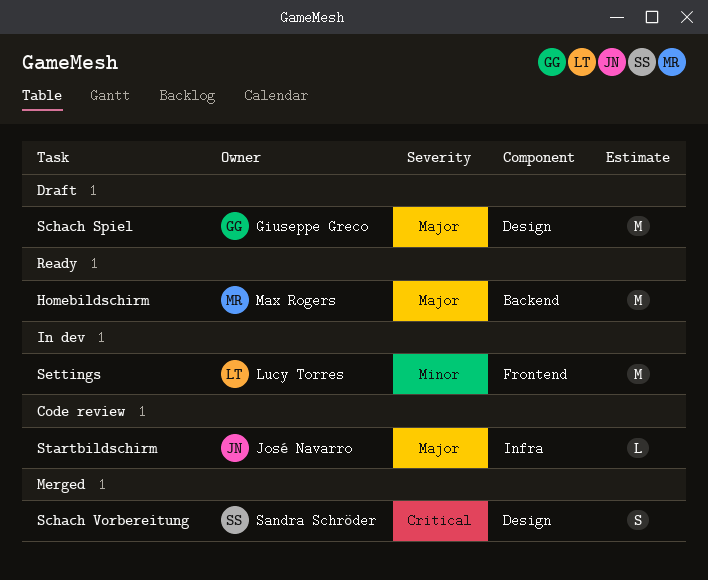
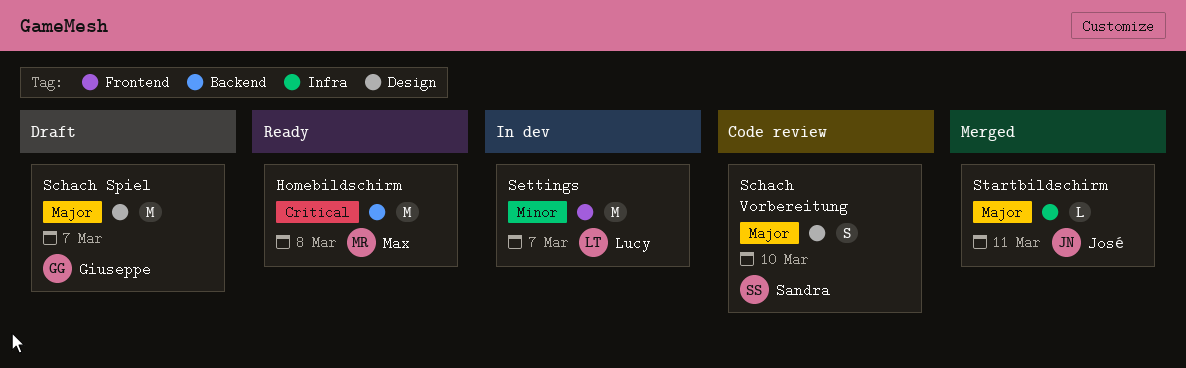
Homebildschirm, priority: Major -> Critical
Schach Vorbereitung, status: Merged -> Code review
Schach Vorbereitung, priority: Critical -> Major
Startbildschirm, status: Code review -> Merged

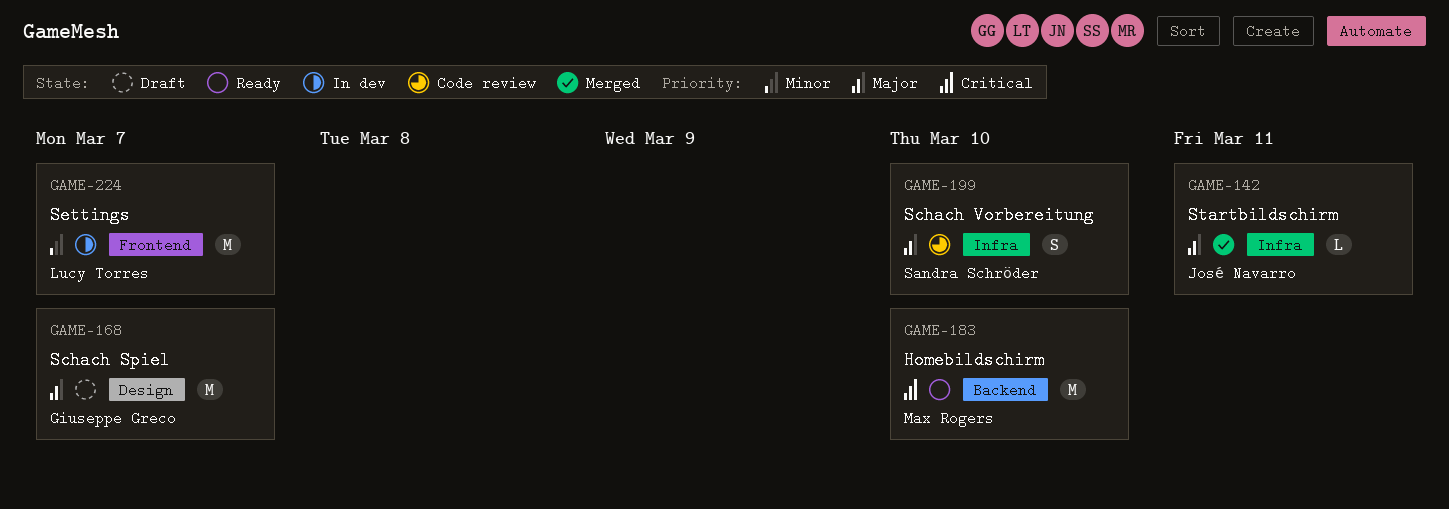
Homebildschirm, due: Mar 8 -> Mar 10
Schach Vorbereitung, label: Design -> Infra

